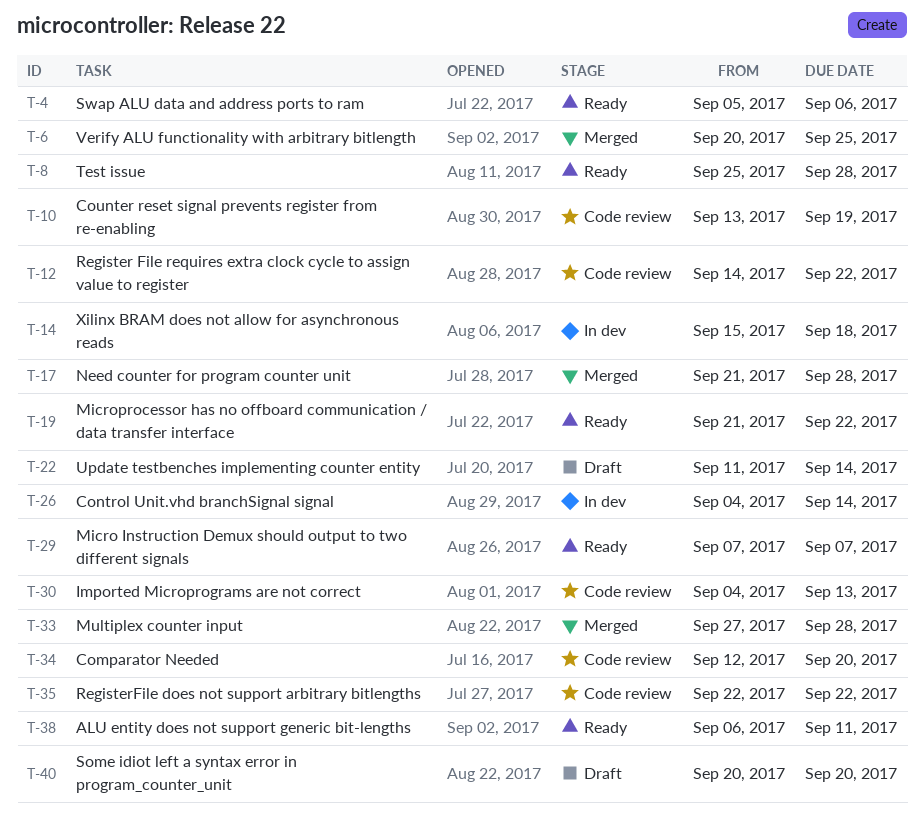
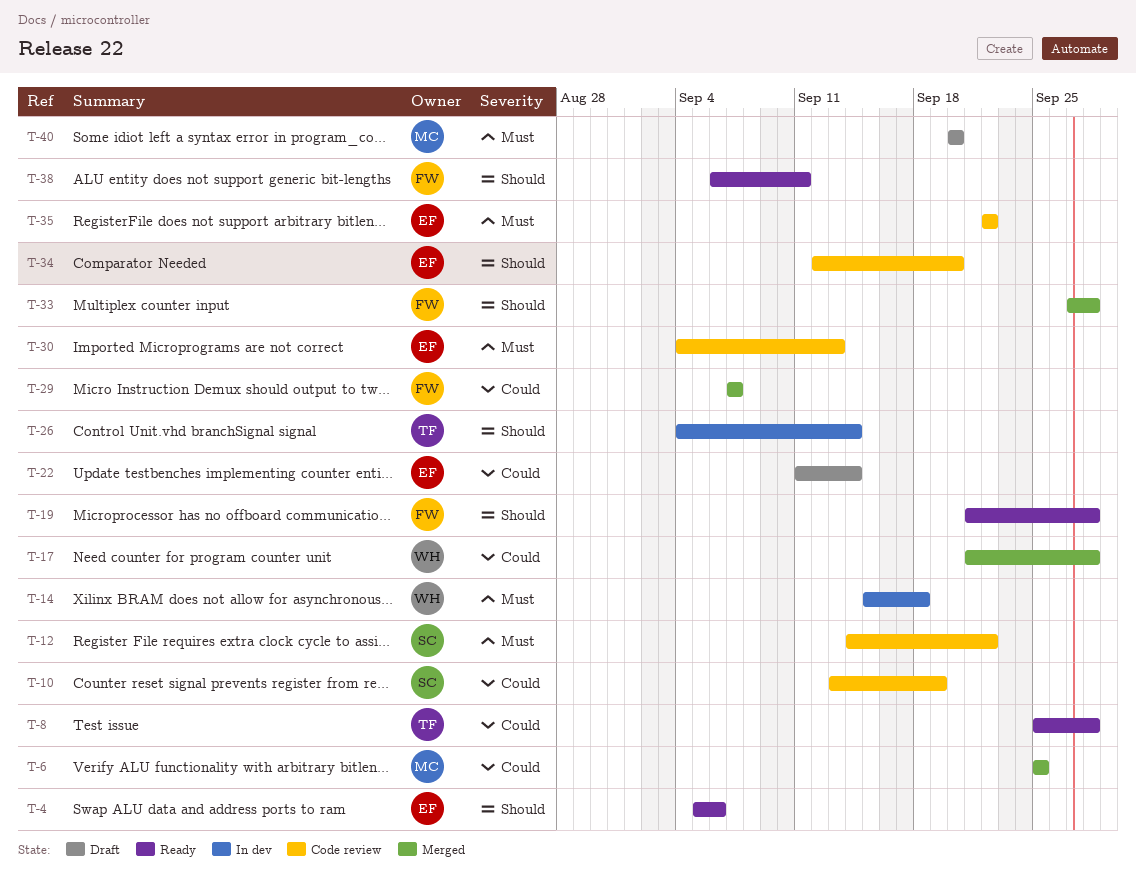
T-6, start: Sep 20 -> Sep 25
T-19, due: Sep 22 -> Sep 28
T-29, status: Ready -> Merged

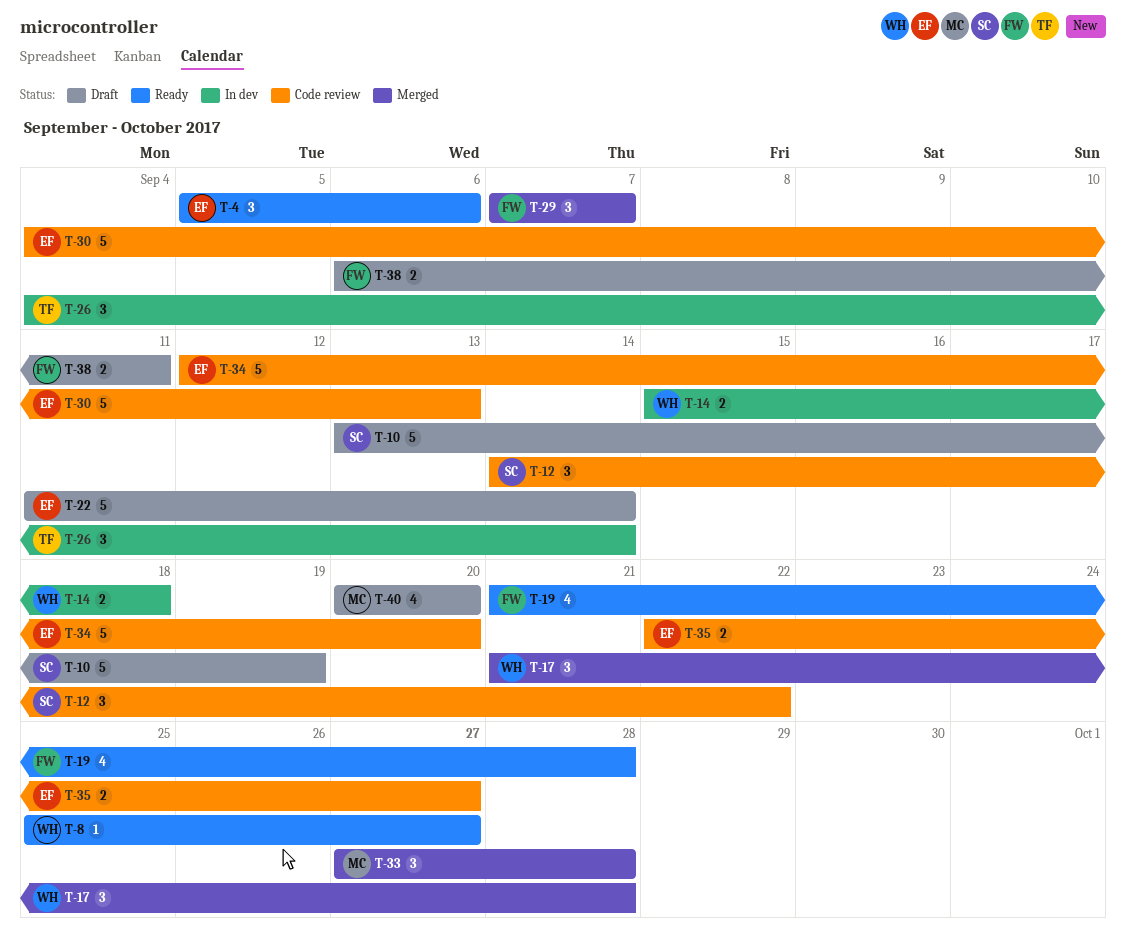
T-6: present -> none
T-8, owner: TF -> WH
T-8, due: Sep 28 -> Sep 27
T-10, status: Code review -> Draft
T-33, owner: FW -> MC
T-35, due: Sep 22 -> Sep 27
T-38, status: Ready -> Draft

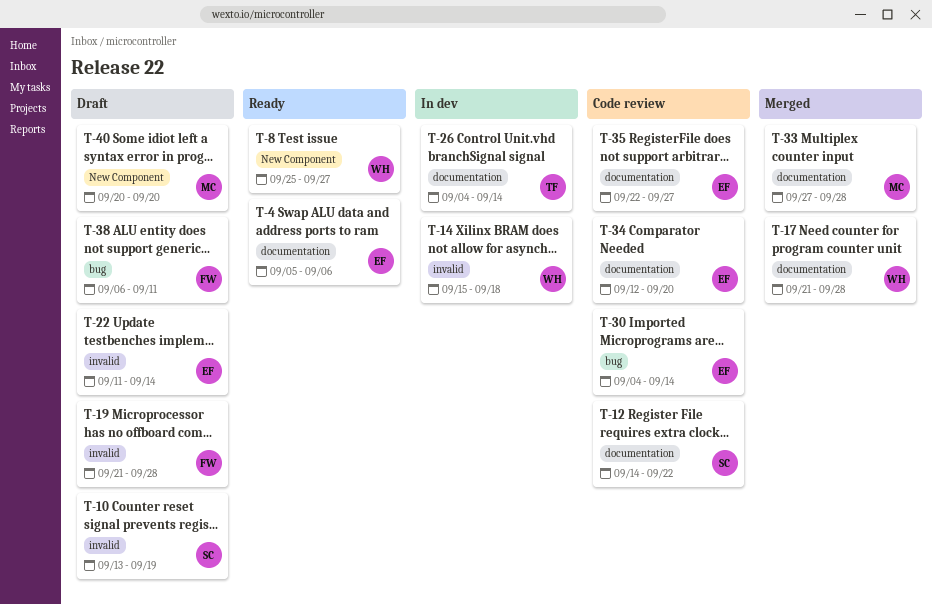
T-19, status: Ready -> Draft
T-29: present -> none
T-30, due: Sep 13 -> Sep 14

